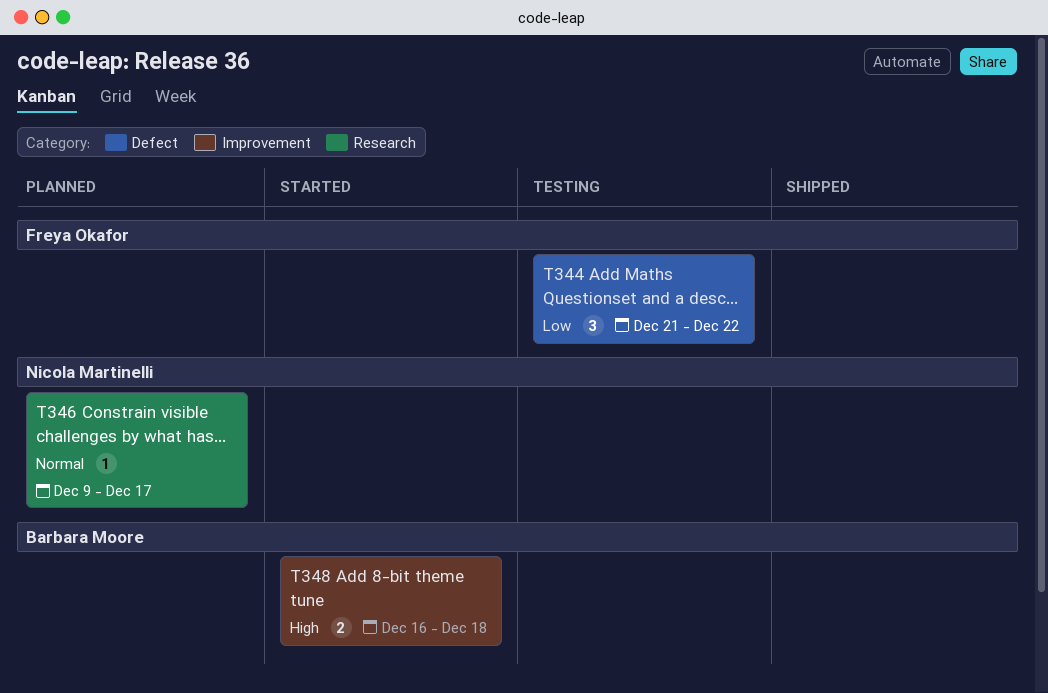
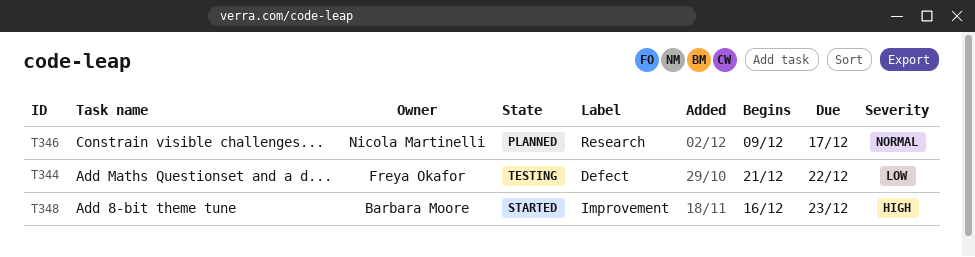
T348, due: Dec 18 -> Dec 23

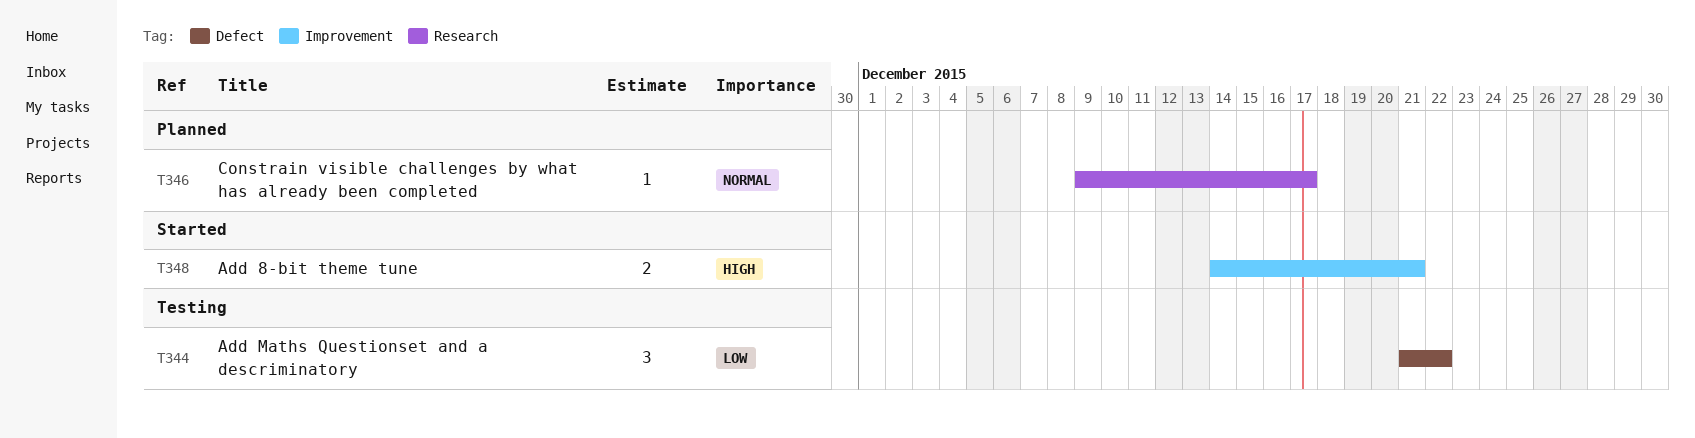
T348, start: Dec 16 -> Dec 14
T348, due: Dec 23 -> Dec 21

